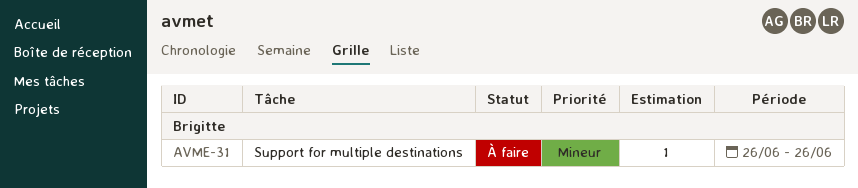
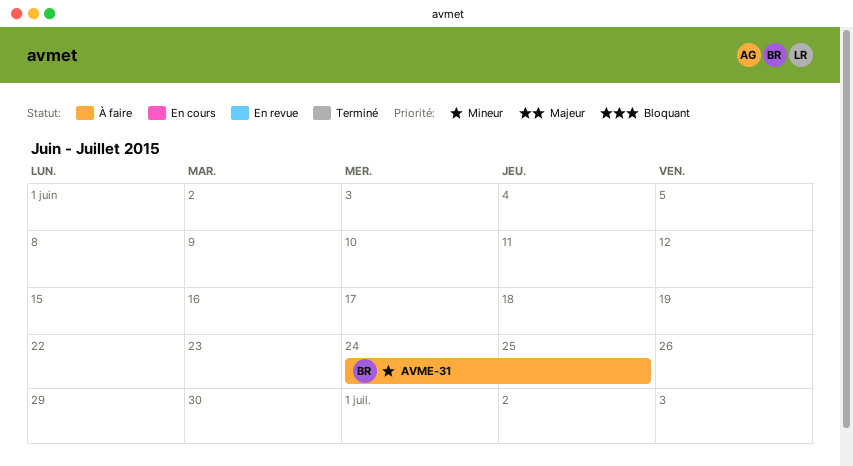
AVME-31, start: Jun 26 -> Jun 24
AVME-31, due: Jun 26 -> Jun 25

